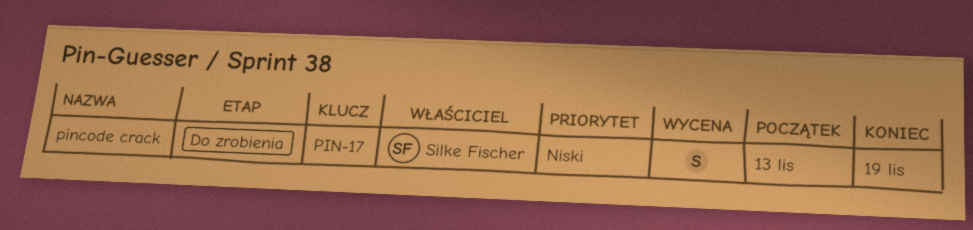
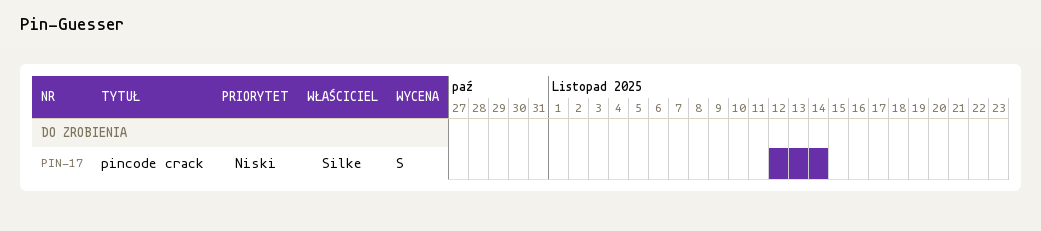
PIN-17, start: Nov 13 -> Nov 12
PIN-17, due: Nov 19 -> Nov 14

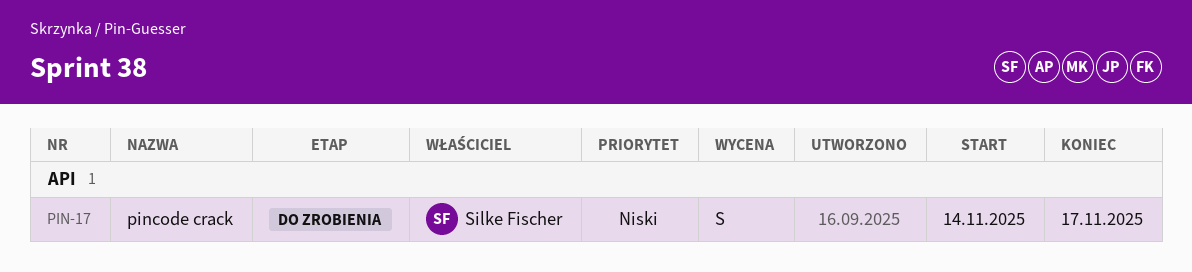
PIN-17, start: Nov 12 -> Nov 14
PIN-17, due: Nov 14 -> Nov 17

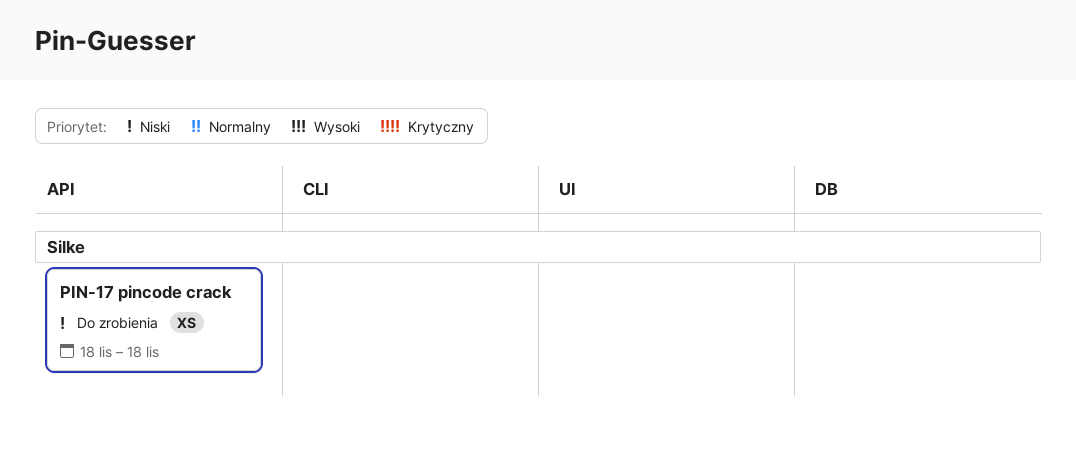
PIN-17, estimate: S -> XS
PIN-17, start: Nov 14 -> Nov 18
PIN-17, due: Nov 17 -> Nov 18

